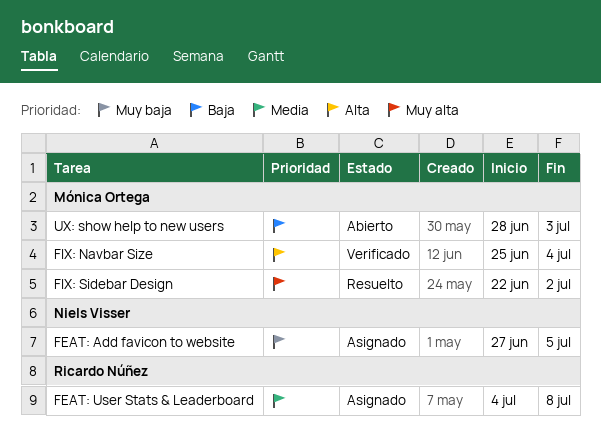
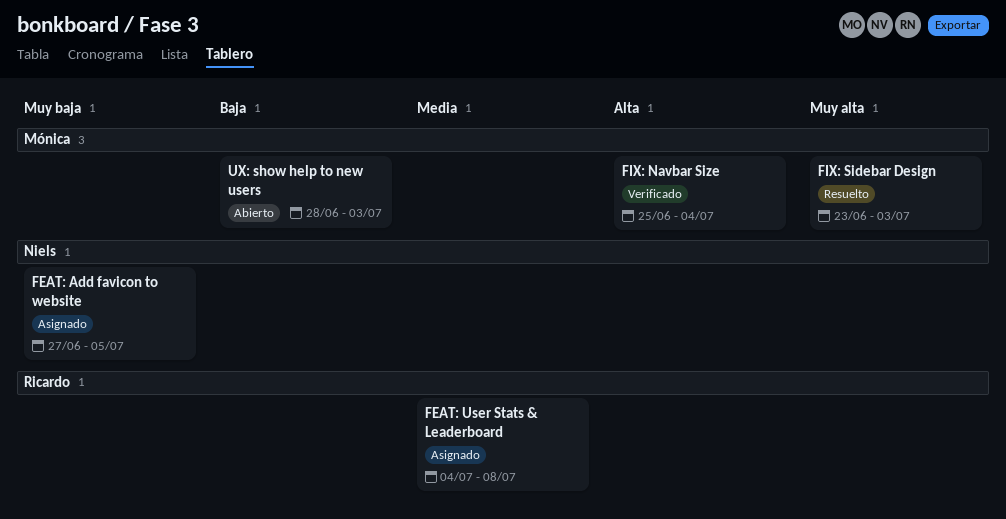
FIX: Sidebar Design, start: Jun 22 -> Jun 23
FIX: Sidebar Design, due: Jul 2 -> Jul 3

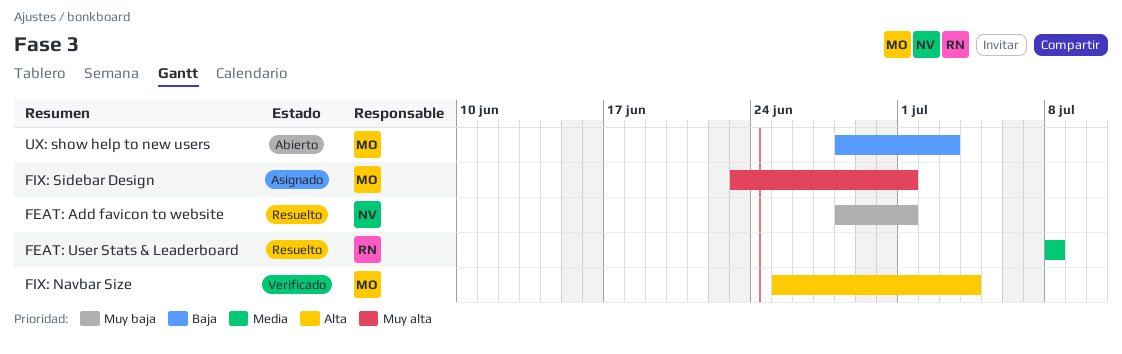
FEAT: Add favicon to website, status: Asignado -> Resuelto
FEAT: Add favicon to website, start: Jun 27 -> Jun 28
FEAT: Add favicon to website, due: Jul 5 -> Jul 1
FEAT: User Stats & Leaderboard, status: Asignado -> Resuelto
FEAT: User Stats & Leaderboard, start: Jul 4 -> Jul 8
FIX: Sidebar Design, status: Resuelto -> Asignado
FIX: Sidebar Design, due: Jul 3 -> Jul 1

